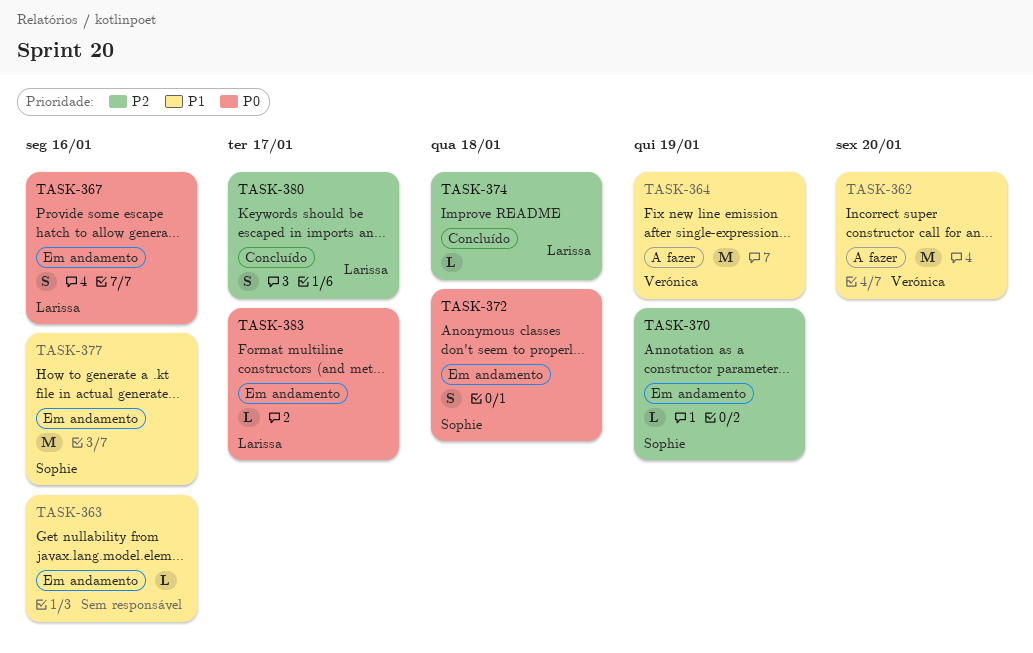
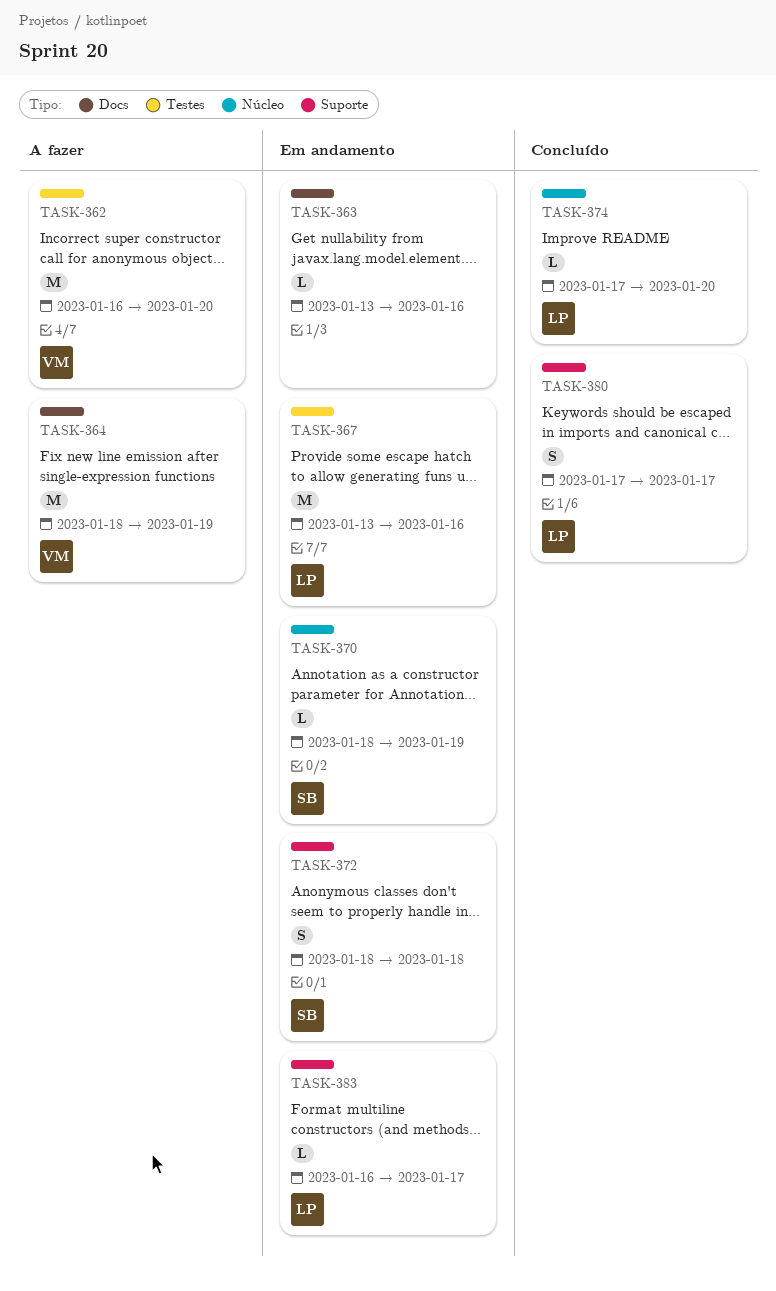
TASK-367, estimate: S -> M
TASK-374, due: Jan 18 -> Jan 20
TASK-377: present -> none

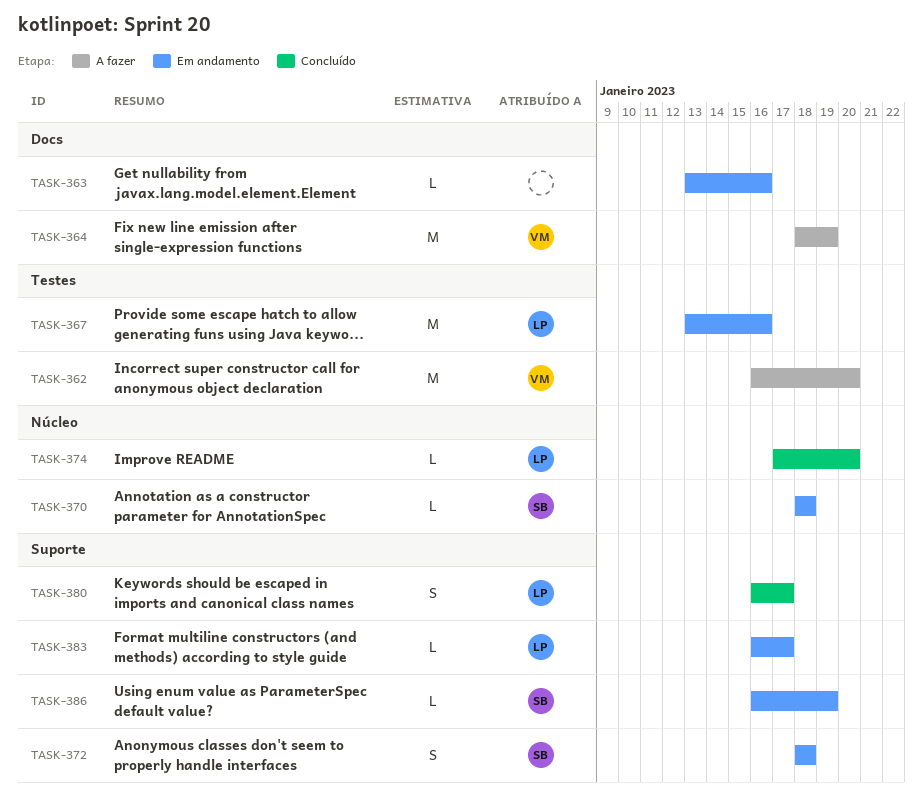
TASK-370, due: Jan 19 -> Jan 18
TASK-380, start: Jan 17 -> Jan 16
TASK-386: none -> present

